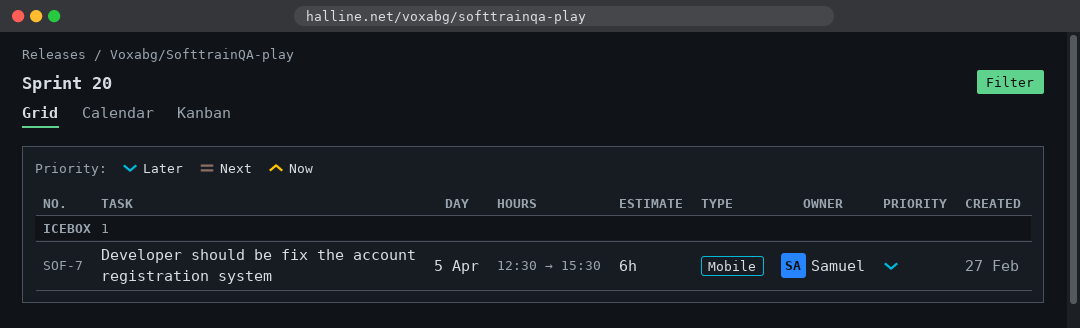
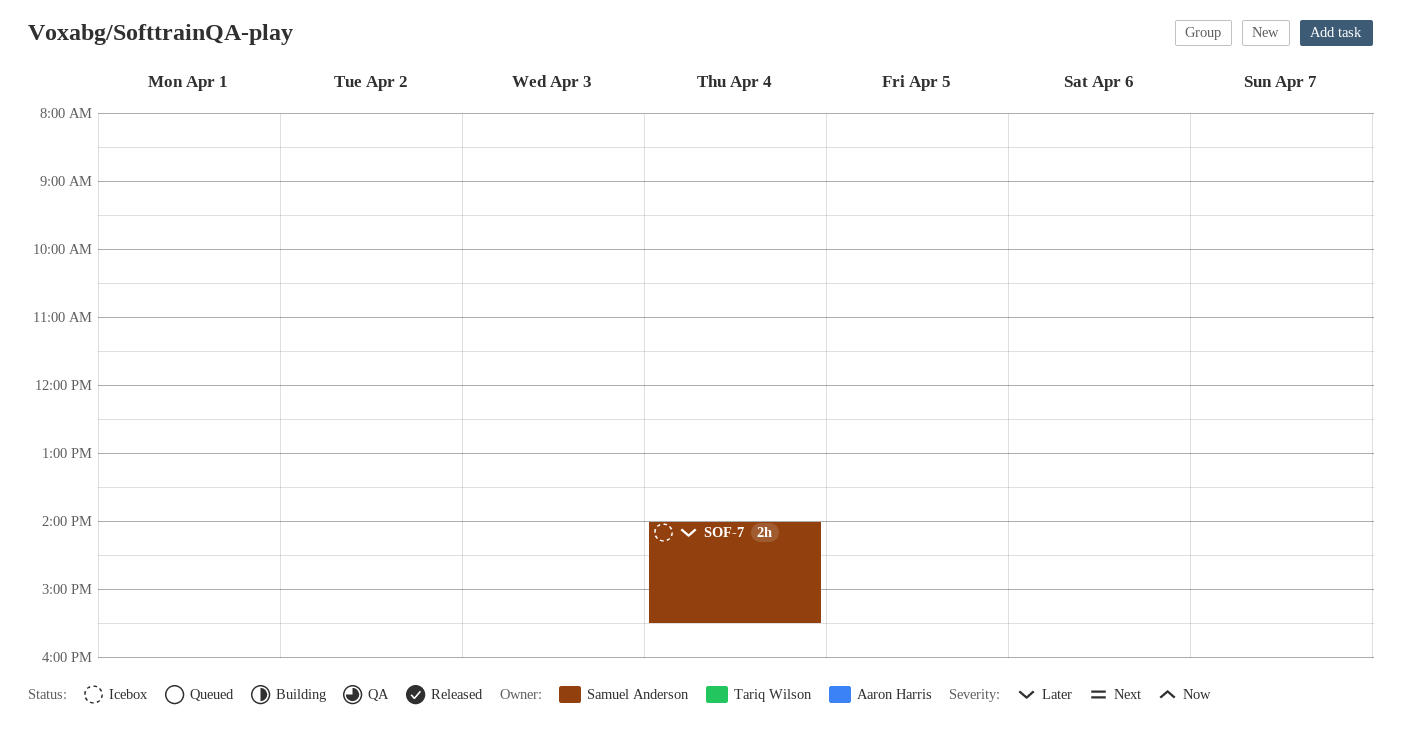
SOF-7, estimate: 6h -> 2h
SOF-7, day: Apr 5 -> Apr 4
SOF-7, begins: 12:30 -> 14:00

